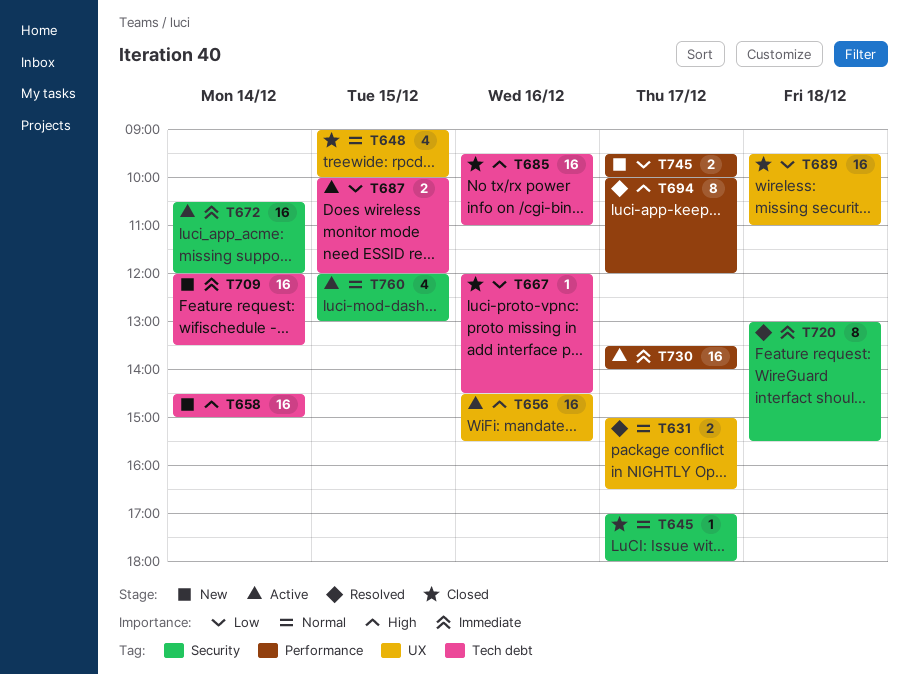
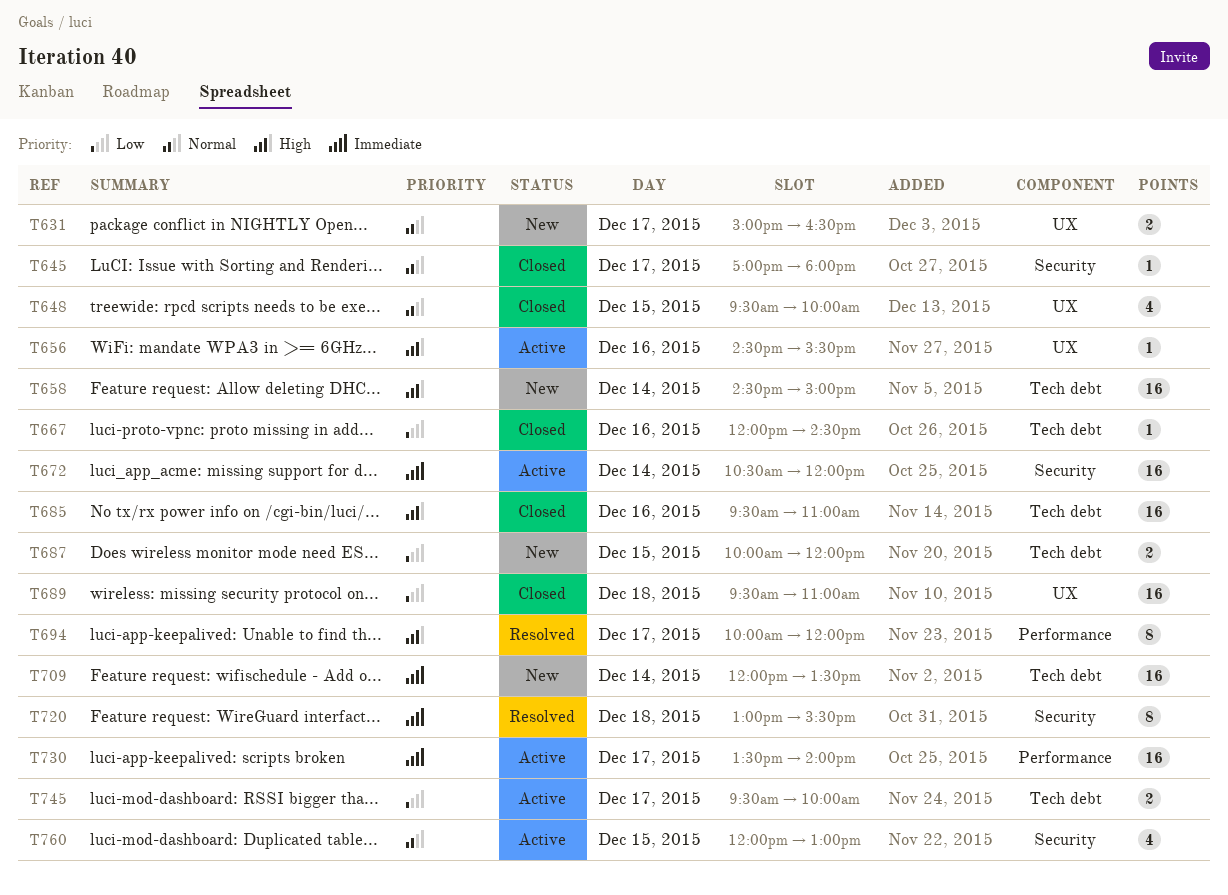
T631, status: Resolved -> New
T648, begins: 09:00 -> 09:30
T656, estimate: 16 -> 1
T687, status: Active -> New
T745, status: New -> Active
T745, label: Performance -> Tech debt

